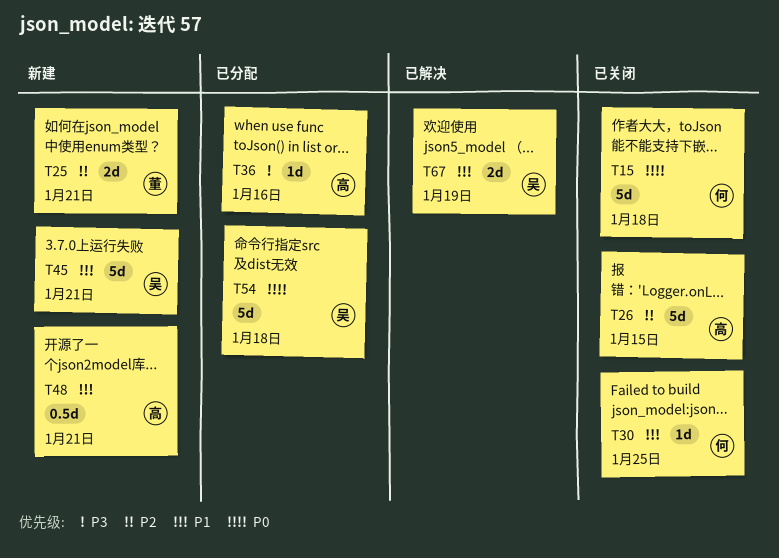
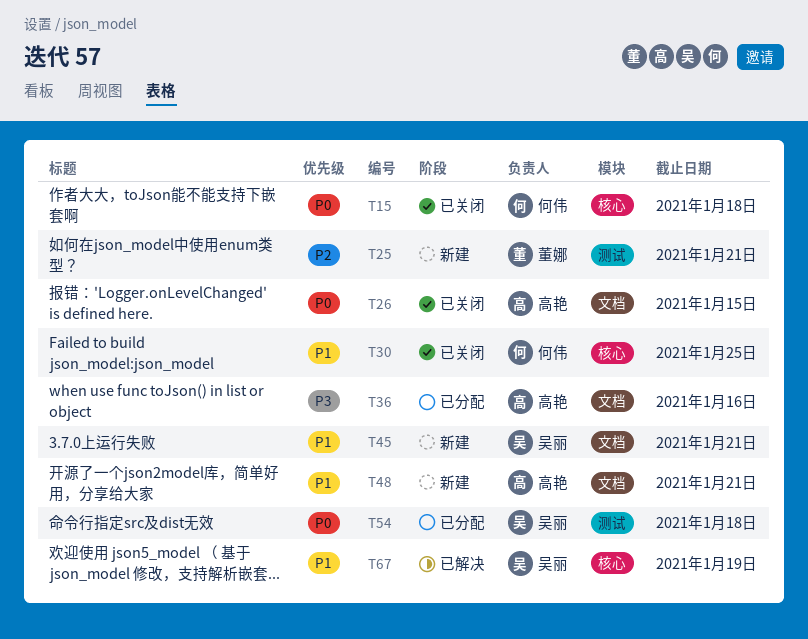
T26, priority: P2 -> P0

